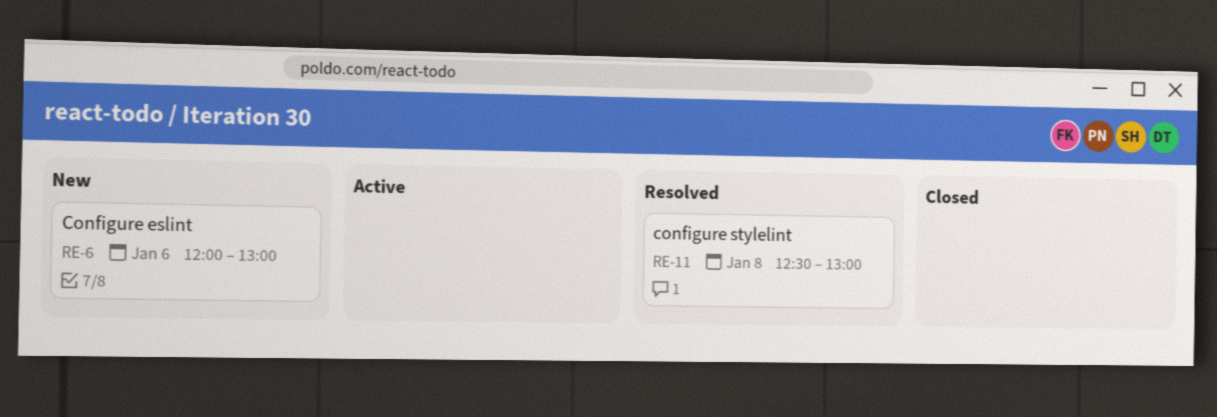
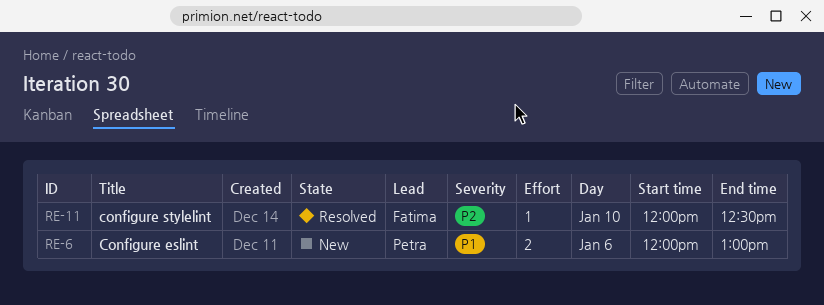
RE-11, day: Jan 8 -> Jan 10
RE-11, begins: 12:30 -> 12:00
RE-11, ends: 13:00 -> 12:30

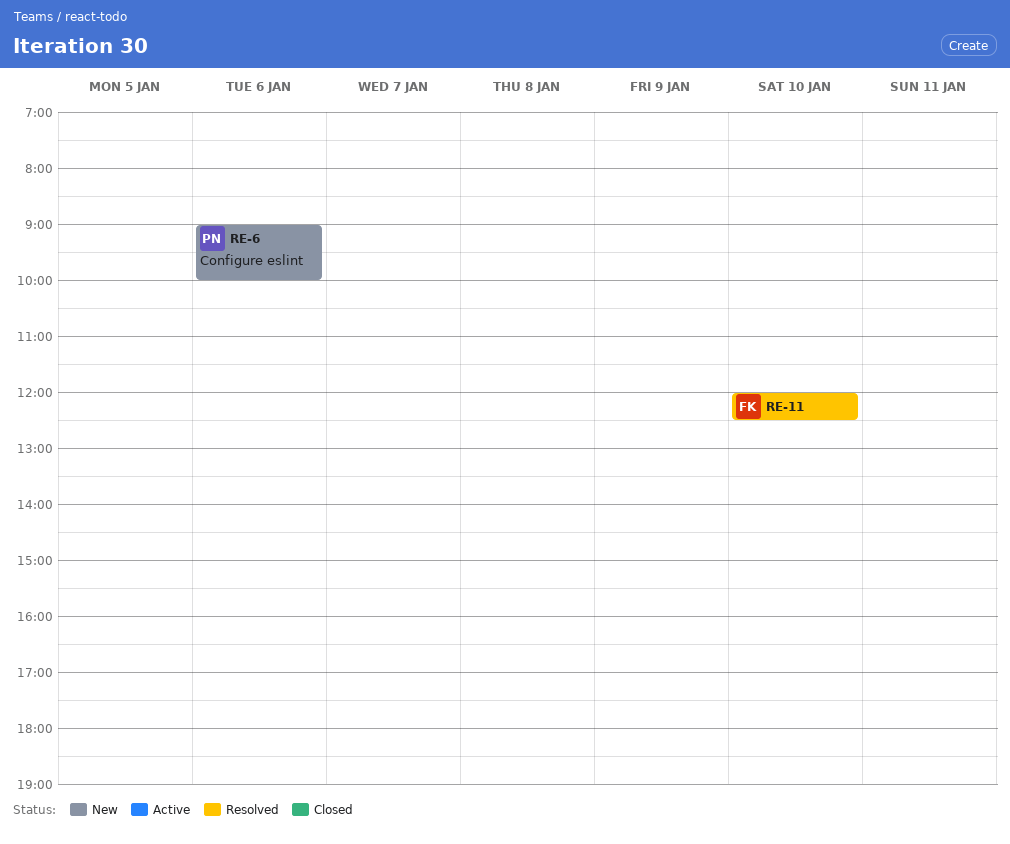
RE-6, begins: 12:00 -> 09:00
RE-6, ends: 13:00 -> 10:00

